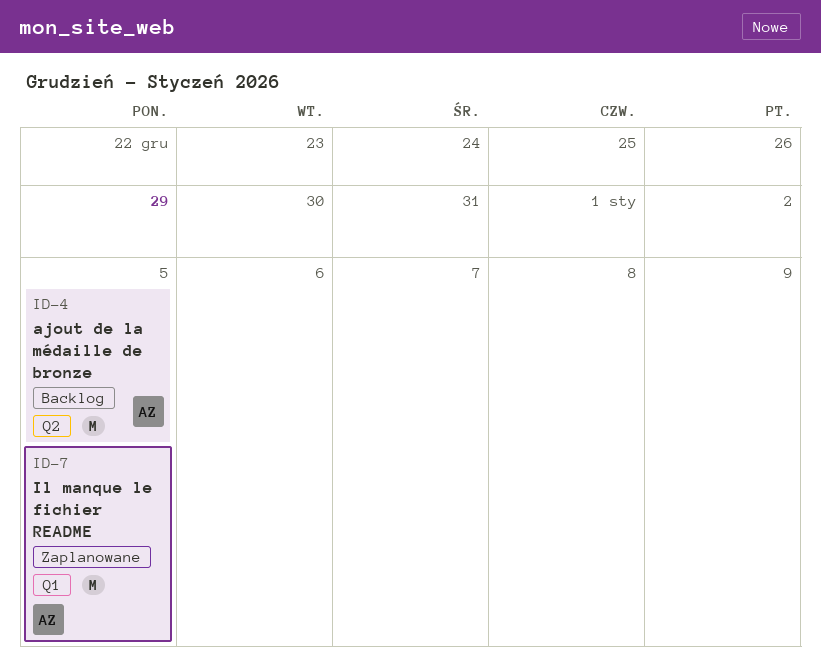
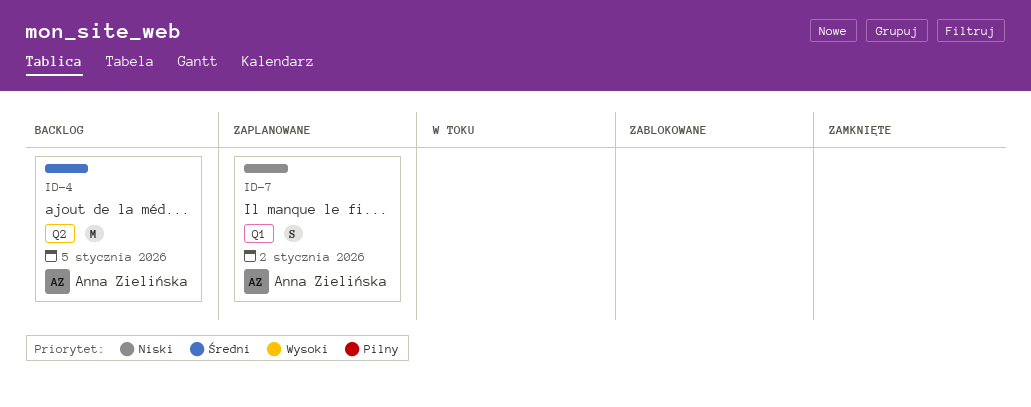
ID-7, estimate: M -> S
ID-7, due: Jan 5 -> Jan 2

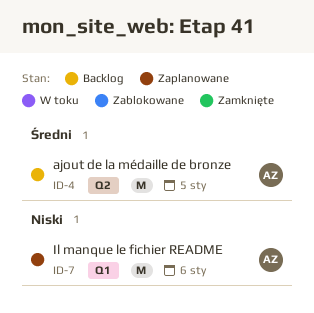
ID-7, estimate: S -> M
ID-7, due: Jan 2 -> Jan 6

